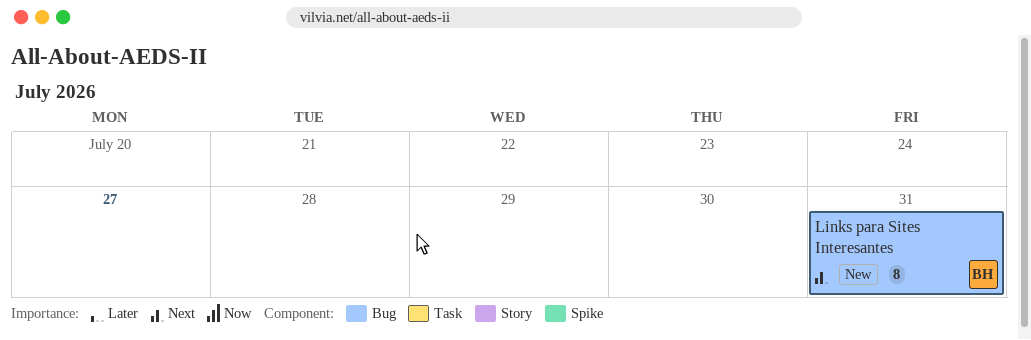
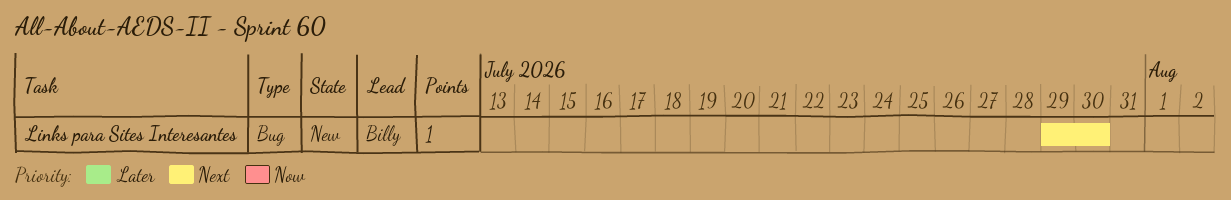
Links para Sites Interesantes, estimate: 8 -> 1
Links para Sites Interesantes, due: Jul 31 -> Jul 30

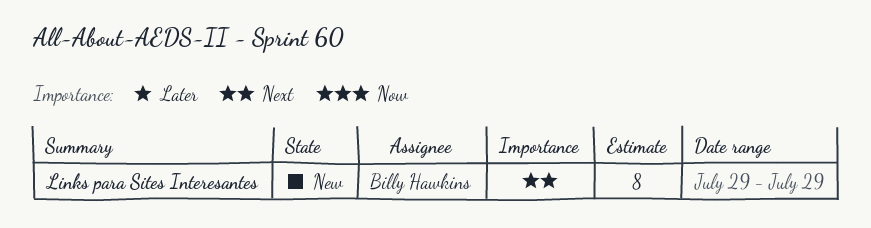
Links para Sites Interesantes, estimate: 1 -> 8
Links para Sites Interesantes, due: Jul 30 -> Jul 29

